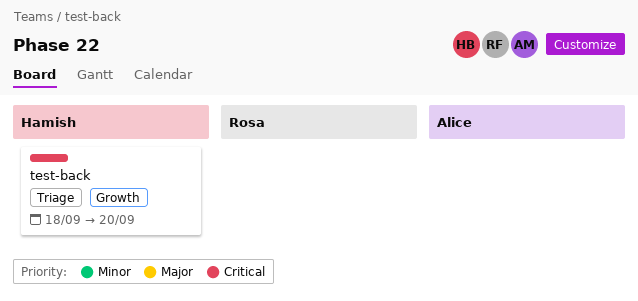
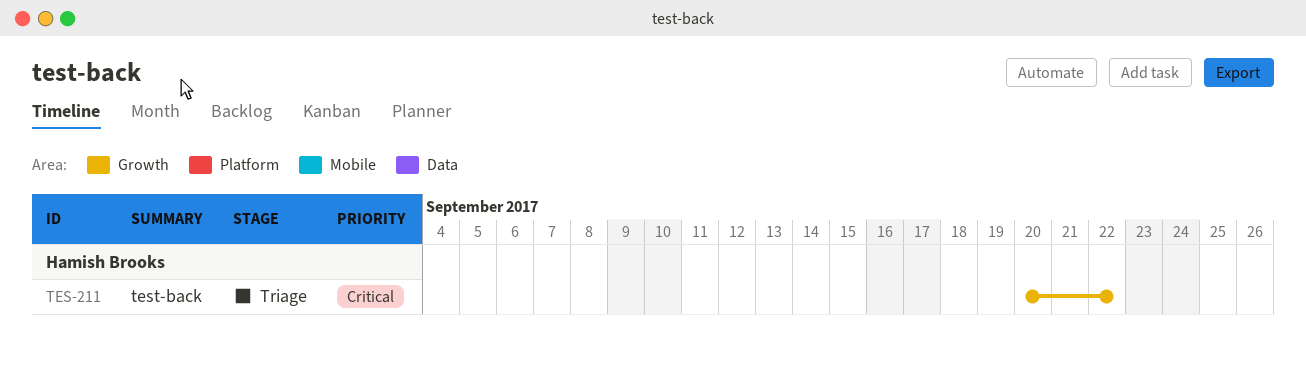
test-back, start: Sep 18 -> Sep 20
test-back, due: Sep 20 -> Sep 22

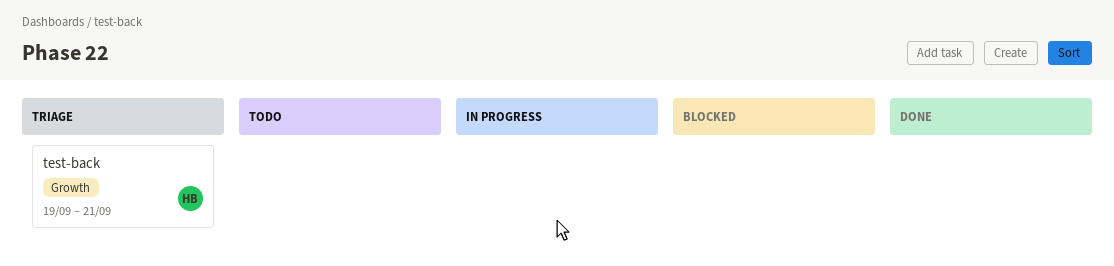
test-back, start: Sep 20 -> Sep 19
test-back, due: Sep 22 -> Sep 21

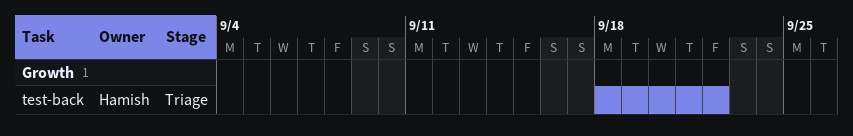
test-back, start: Sep 19 -> Sep 18
test-back, due: Sep 21 -> Sep 22

